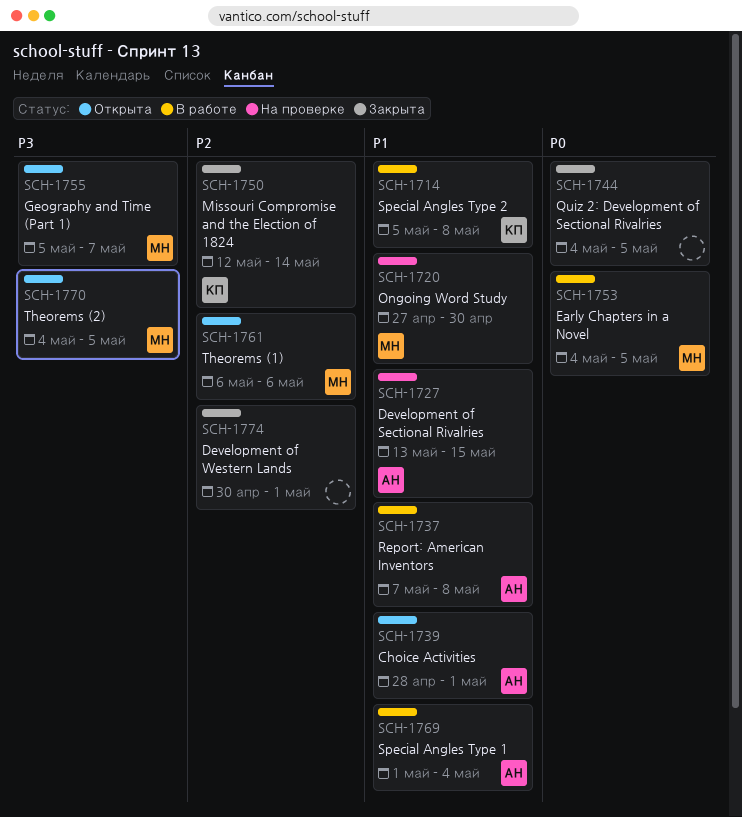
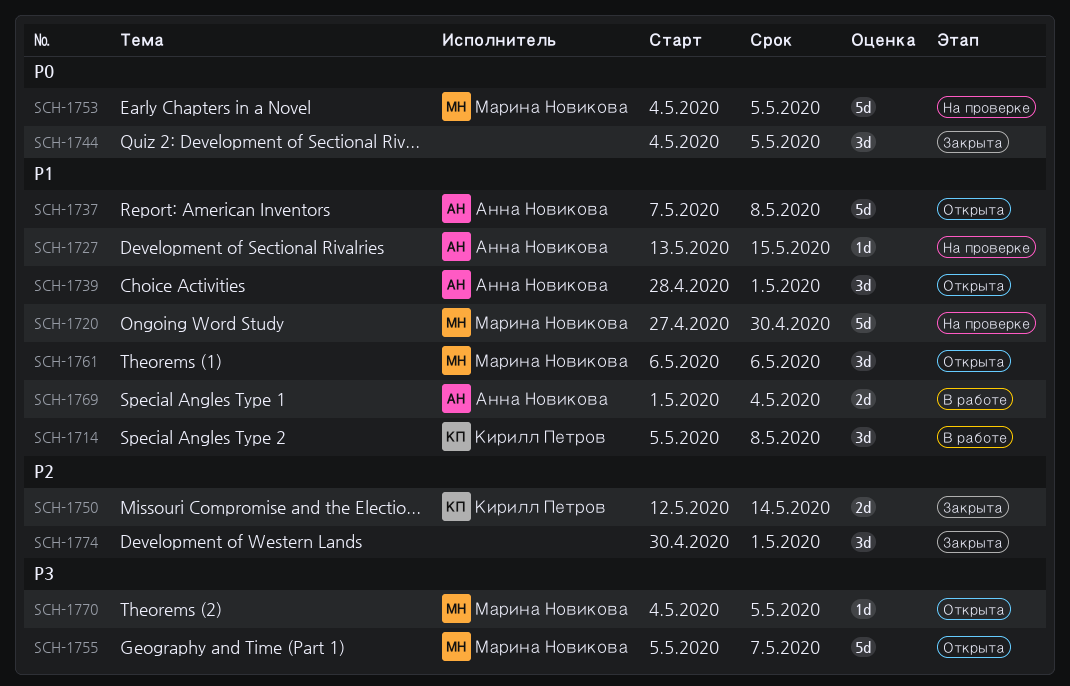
SCH-1737, status: В работе -> Открыта
SCH-1753, status: В работе -> На проверке
SCH-1761, priority: P2 -> P1

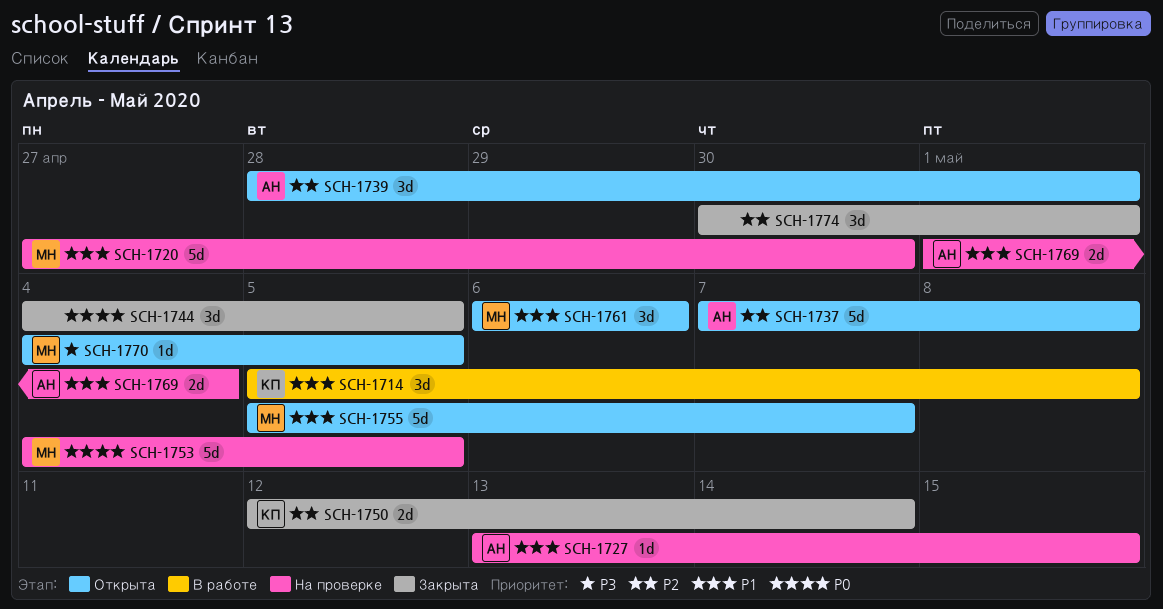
SCH-1737, priority: P1 -> P2
SCH-1739, priority: P1 -> P2
SCH-1755, priority: P3 -> P1
SCH-1769, status: В работе -> На проверке

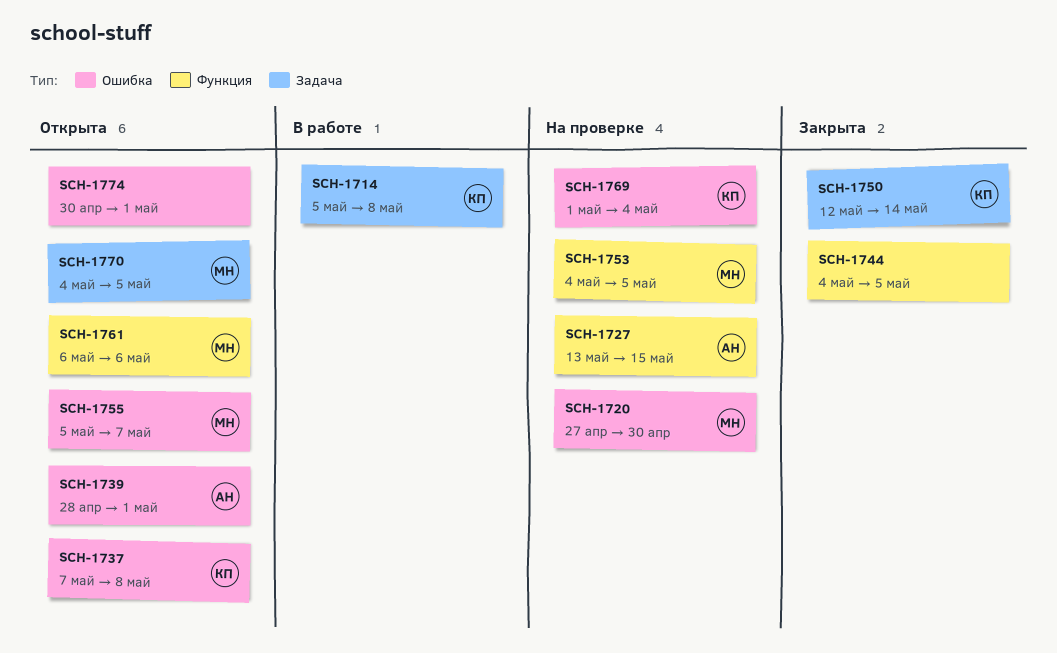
SCH-1737, owner: АН -> КП
SCH-1769, owner: АН -> КП
SCH-1774, status: Закрыта -> Открыта

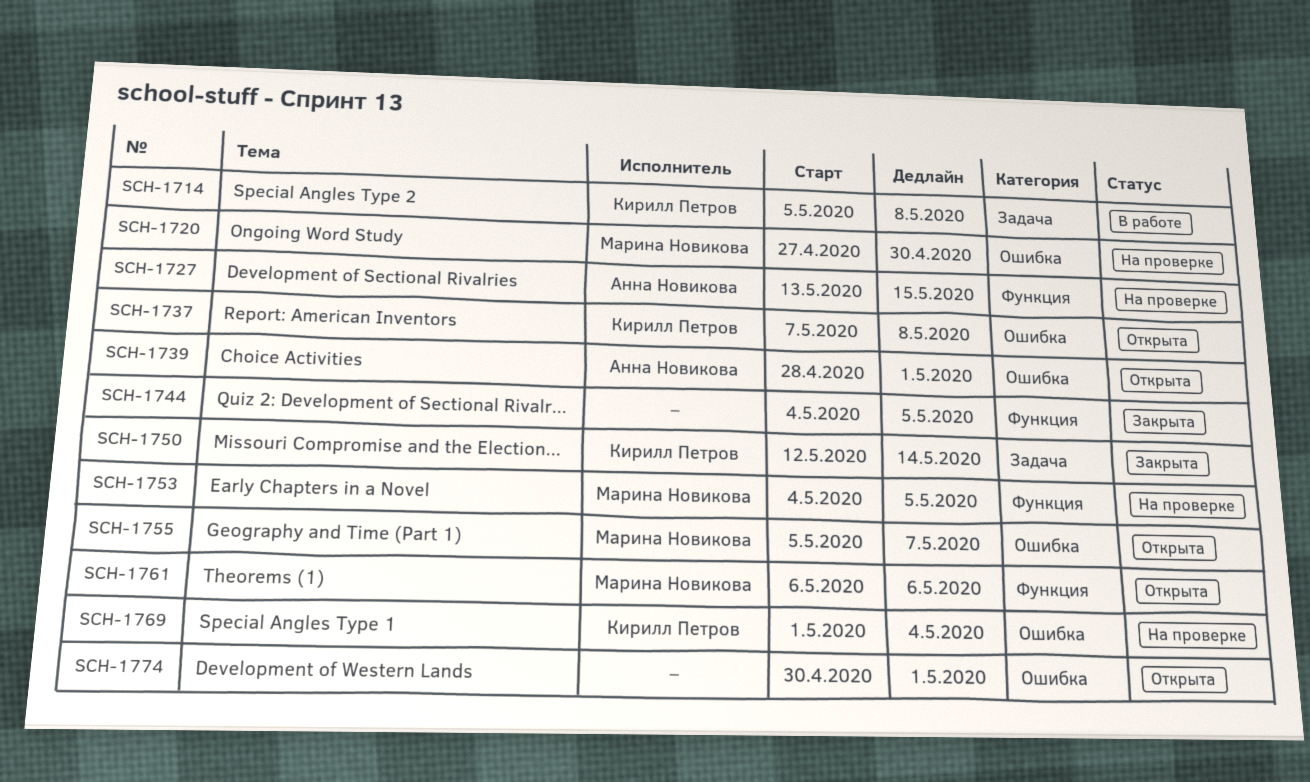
SCH-1770: present -> none

